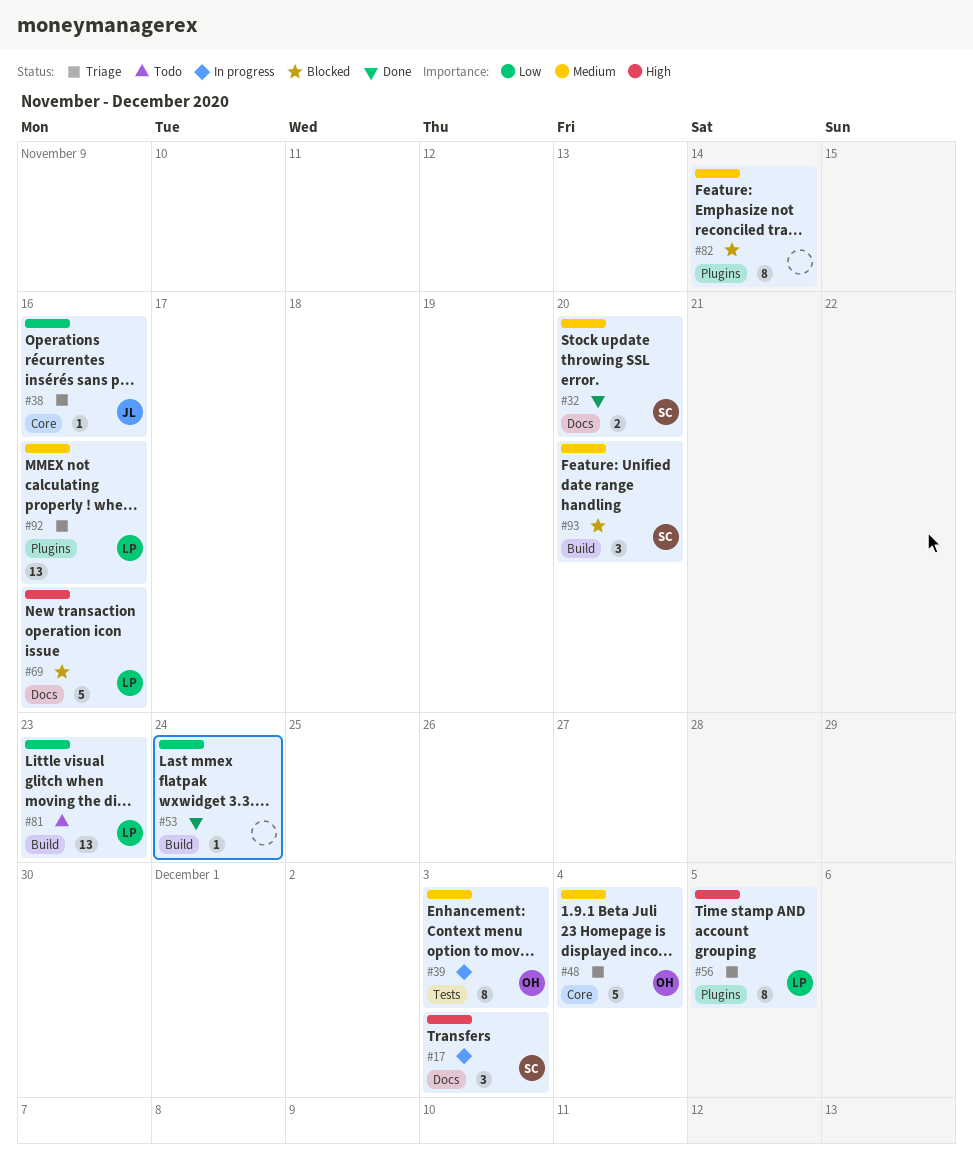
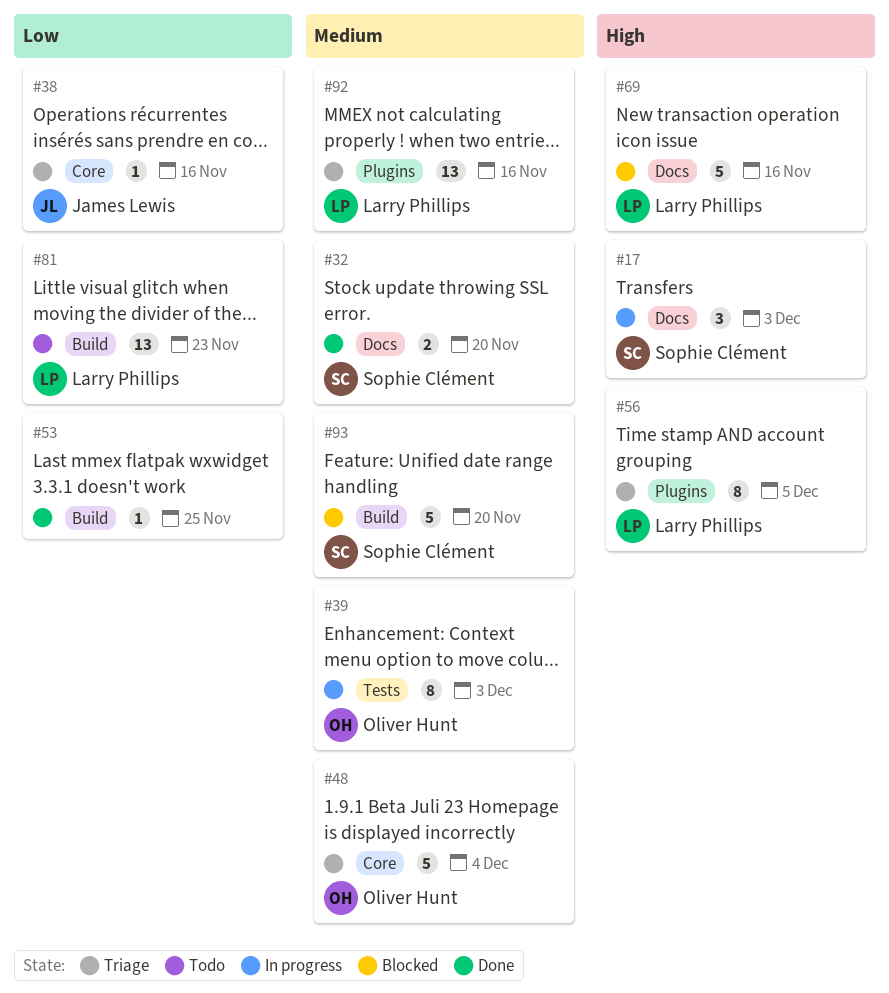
#53, due: Nov 24 -> Nov 25
#82: present -> none
#93, estimate: 3 -> 5

